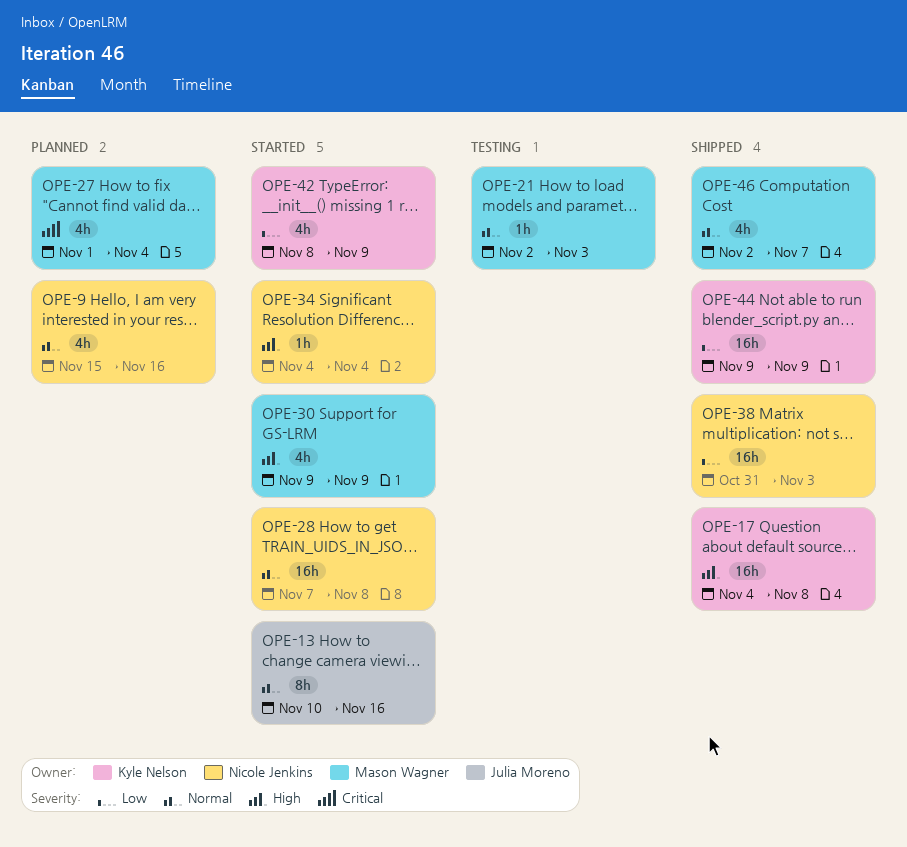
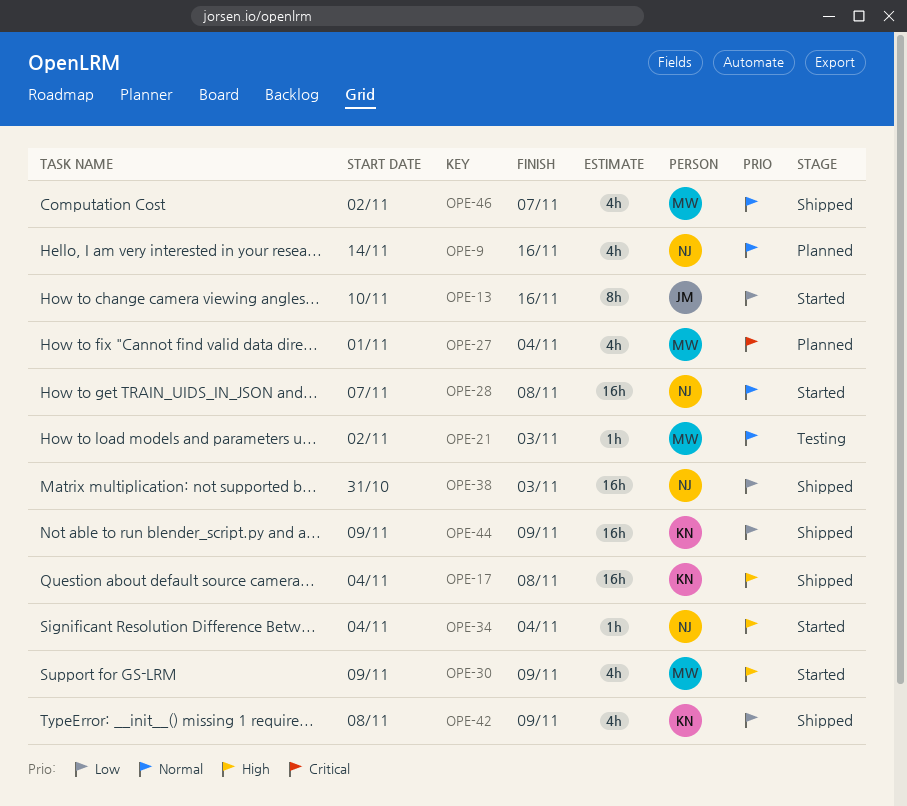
OPE-9, start: Nov 15 -> Nov 14
OPE-13, priority: Normal -> Low
OPE-42, status: Started -> Shipped

